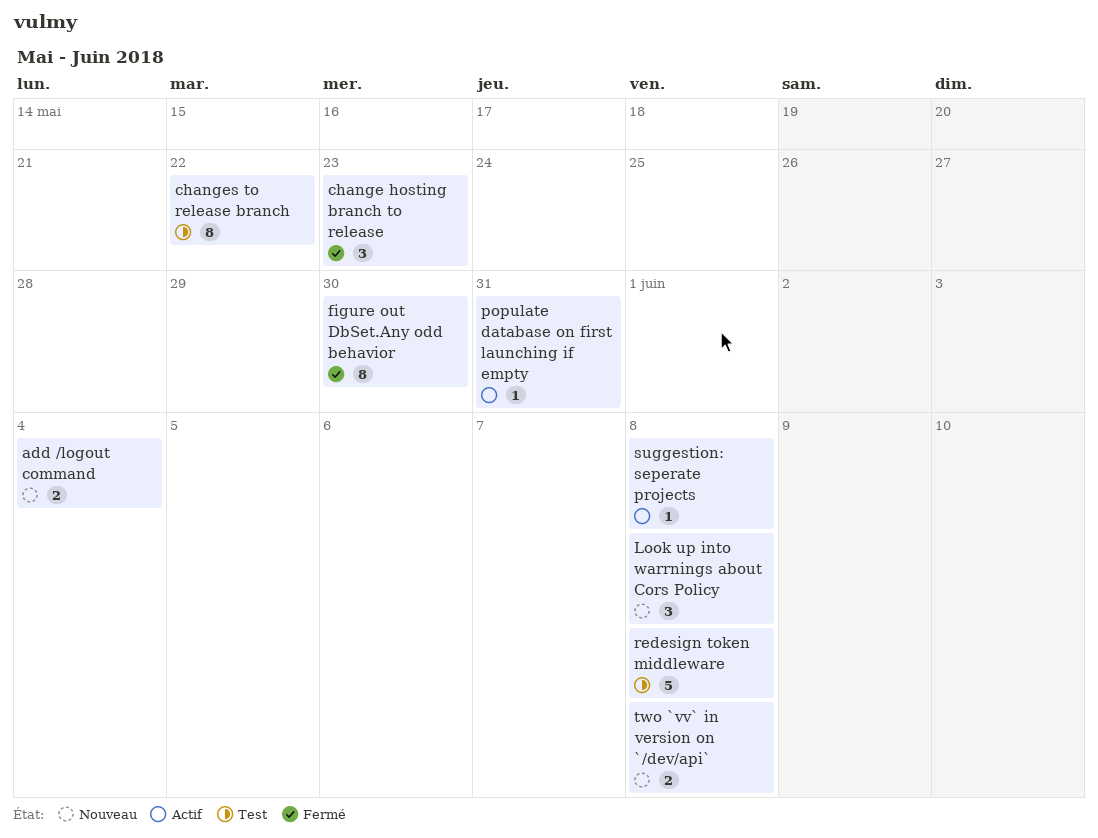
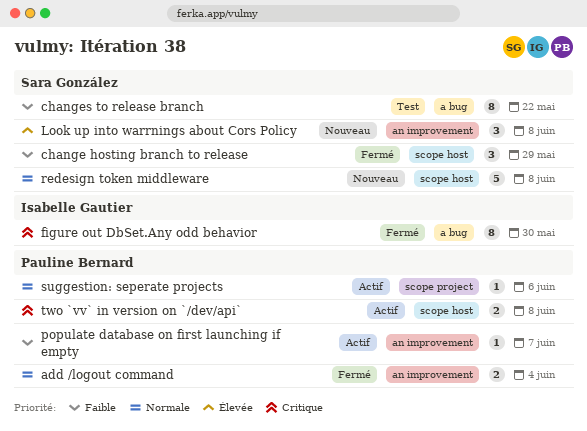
add /logout command, status: Nouveau -> Fermé
change hosting branch to release, due: May 23 -> May 29
populate database on first launching if empty, due: May 31 -> Jun 7
redesign token middleware, status: Test -> Nouveau
suggestion: seperate projects, due: Jun 8 -> Jun 6
two `vv` in version on `/dev/api`, status: Nouveau -> Actif

